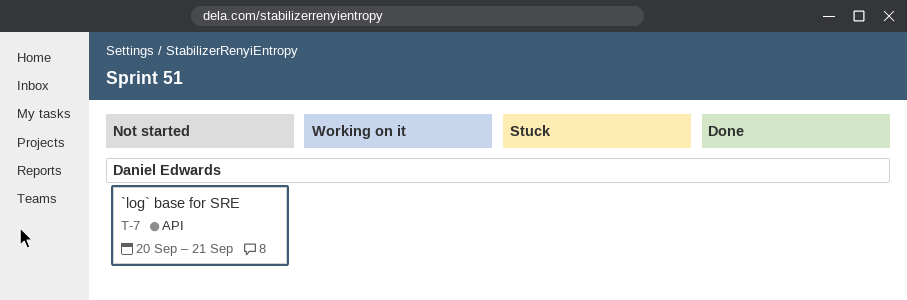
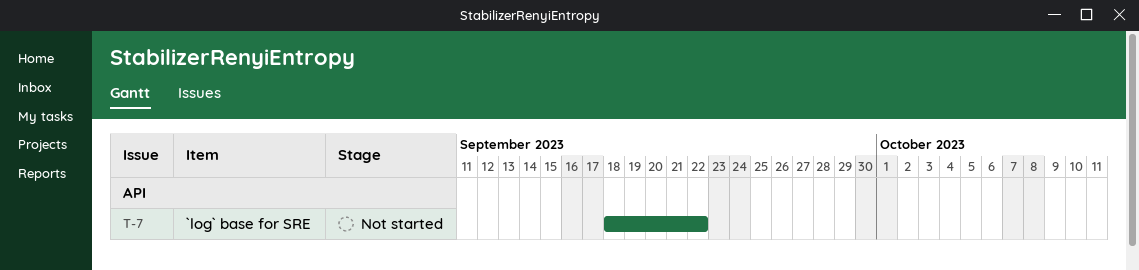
T-7, start: Sep 20 -> Sep 18
T-7, due: Sep 21 -> Sep 22

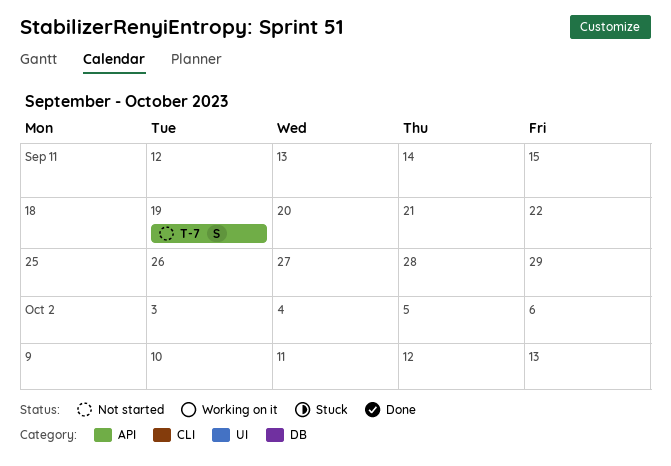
T-7, start: Sep 18 -> Sep 19
T-7, due: Sep 22 -> Sep 19

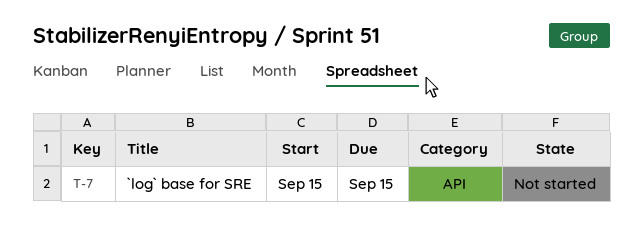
T-7, start: Sep 19 -> Sep 15
T-7, due: Sep 19 -> Sep 15

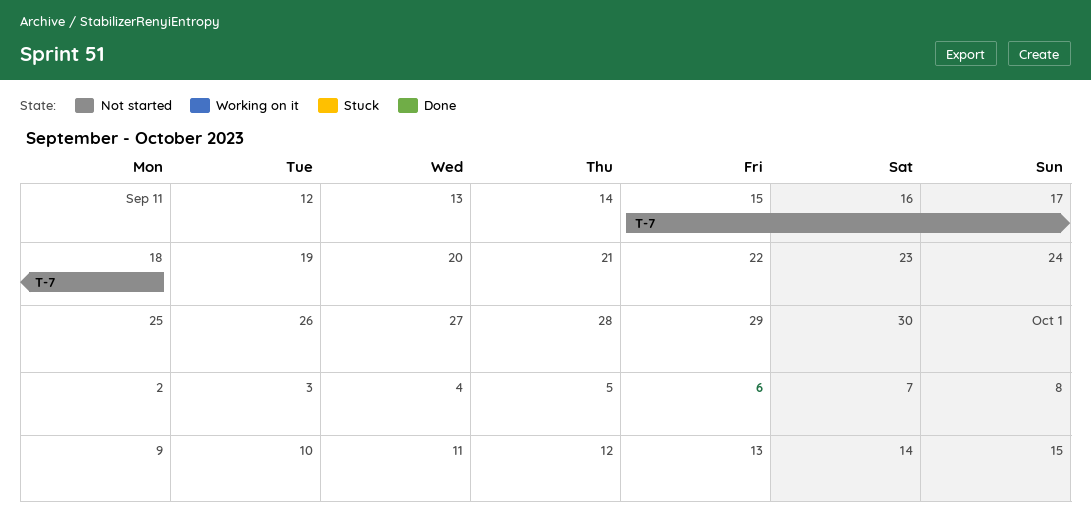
T-7, due: Sep 15 -> Sep 18

